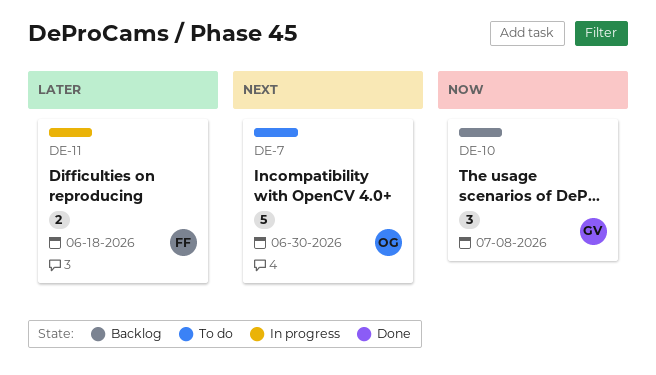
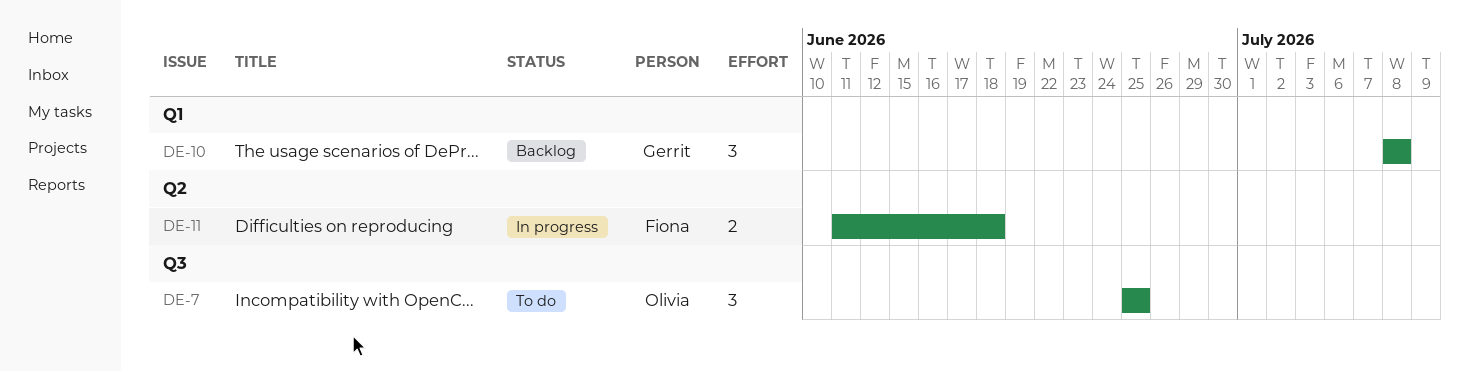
DE-7, estimate: 5 -> 3
DE-7, due: Jun 30 -> Jun 25

